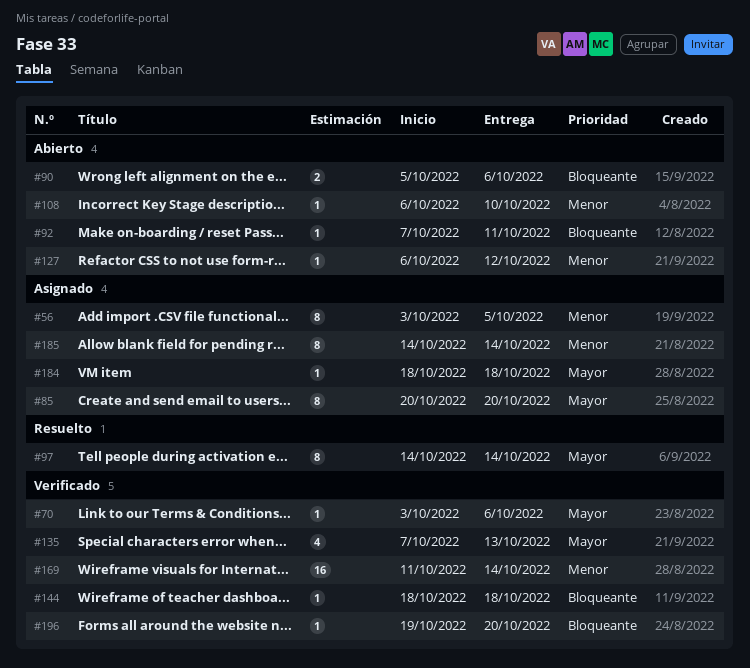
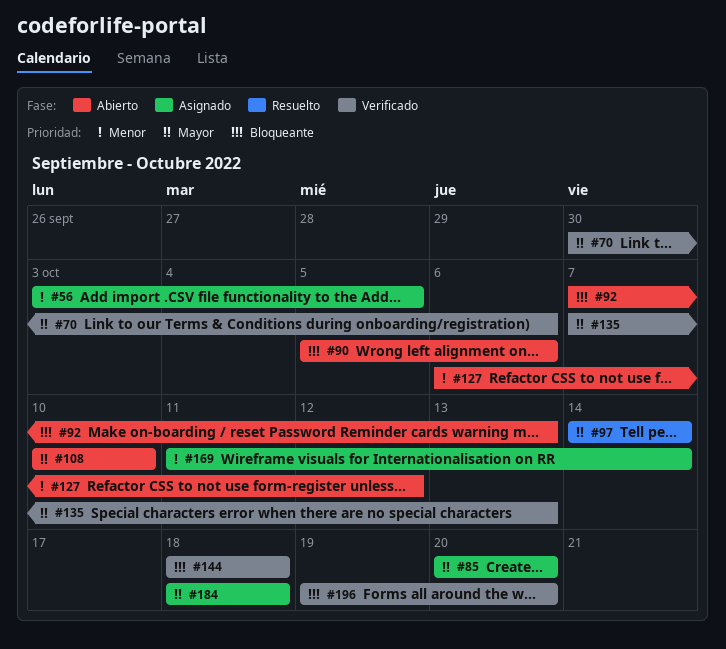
#70, start: Oct 3 -> Sep 30
#92, due: Oct 11 -> Oct 13
#108, priority: Menor -> Mayor
#108, start: Oct 6 -> Oct 10
#169, status: Verificado -> Asignado
#185: present -> none

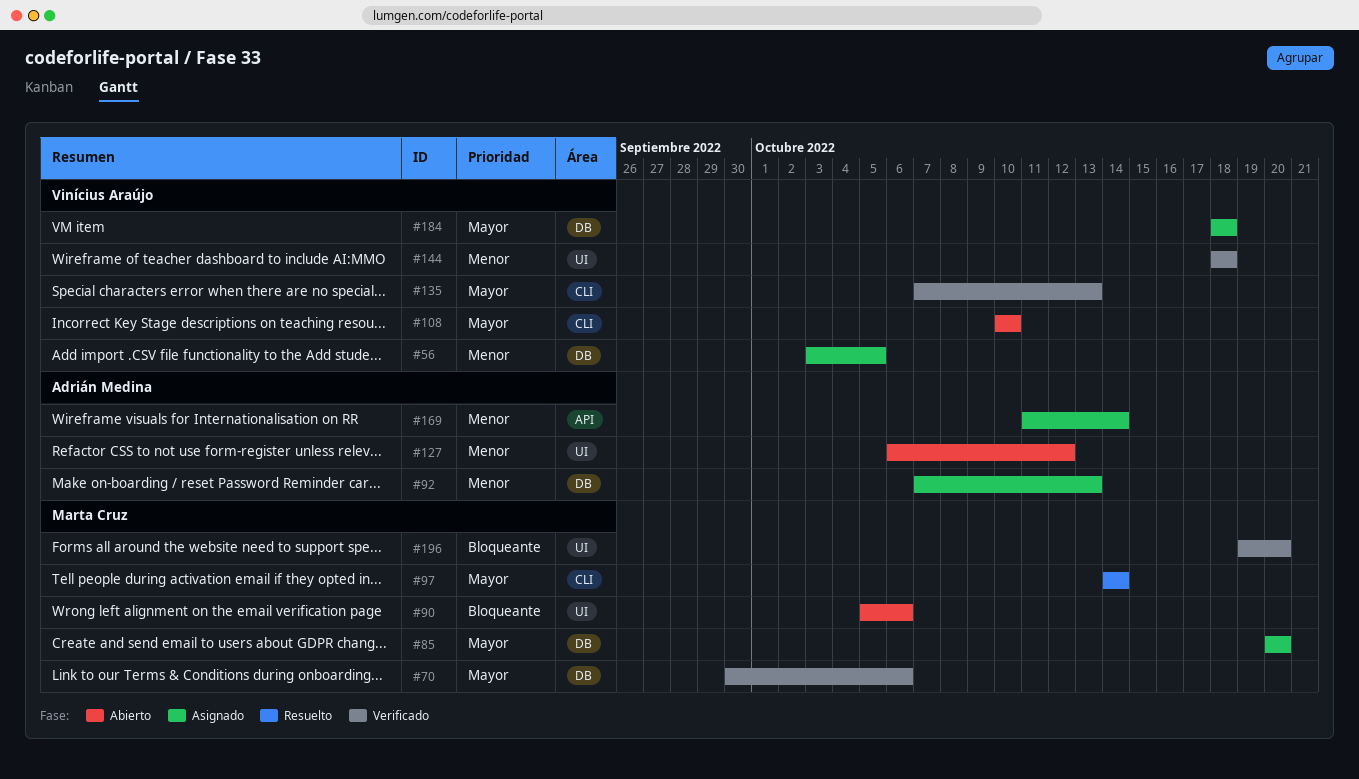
#92, status: Abierto -> Asignado
#92, priority: Bloqueante -> Menor
#144, priority: Bloqueante -> Menor

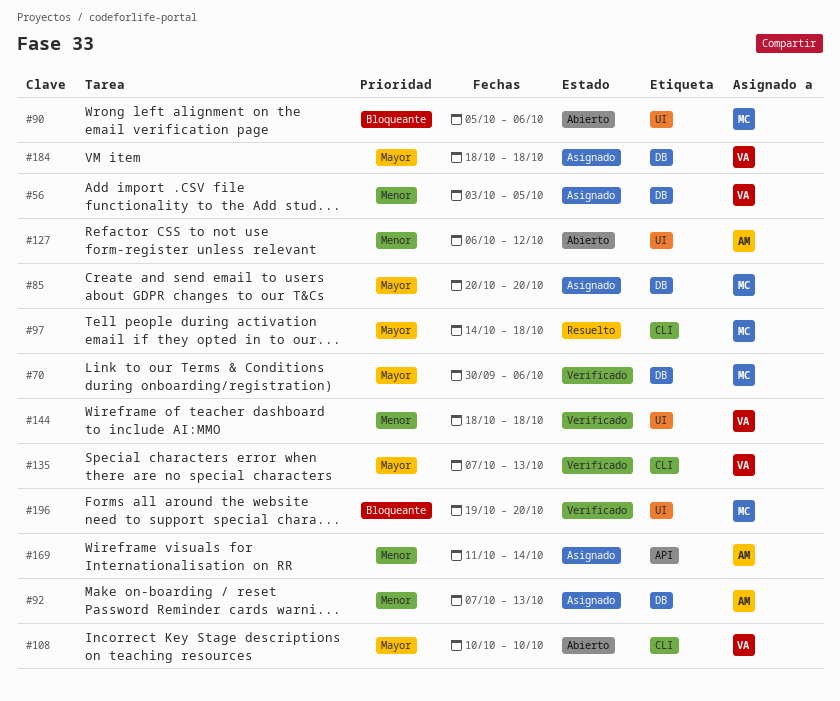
#97, due: Oct 14 -> Oct 18

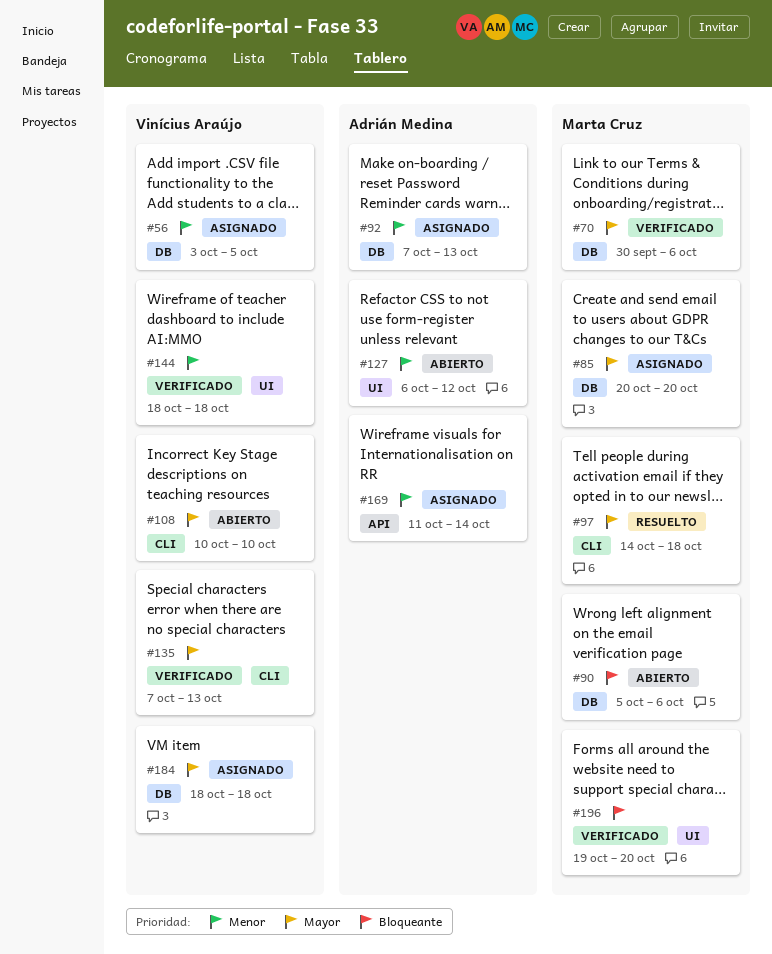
#90, label: UI -> DB

